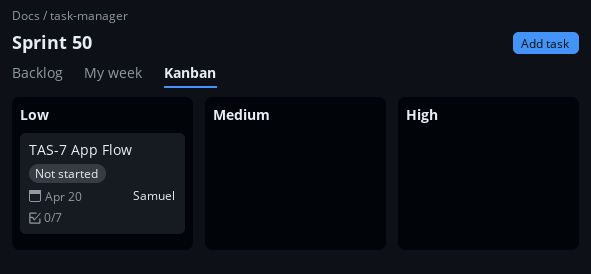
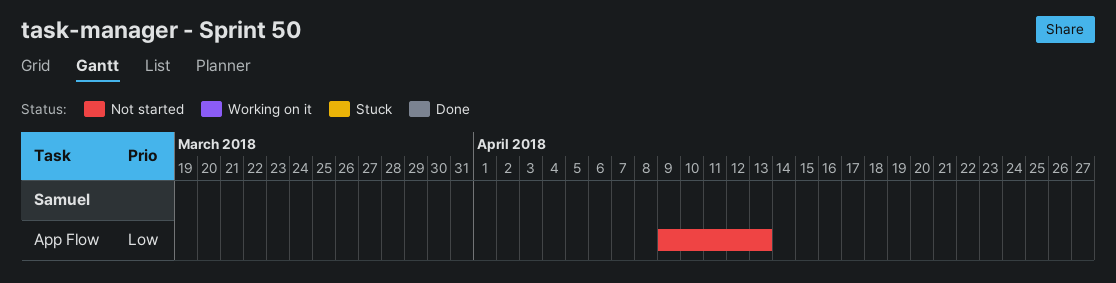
App Flow, due: Apr 20 -> Apr 13

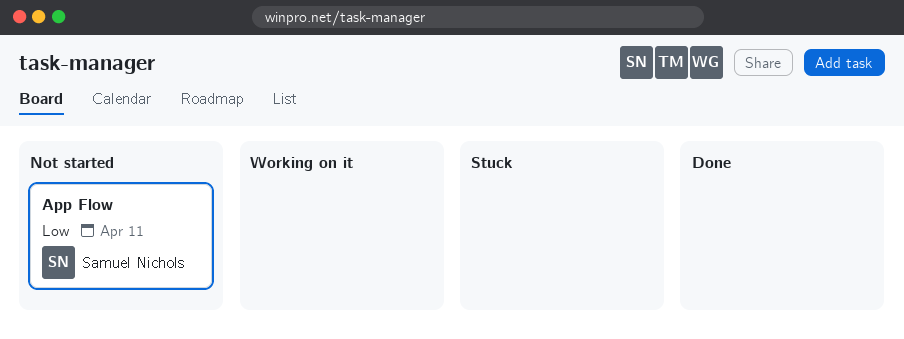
App Flow, due: Apr 13 -> Apr 11

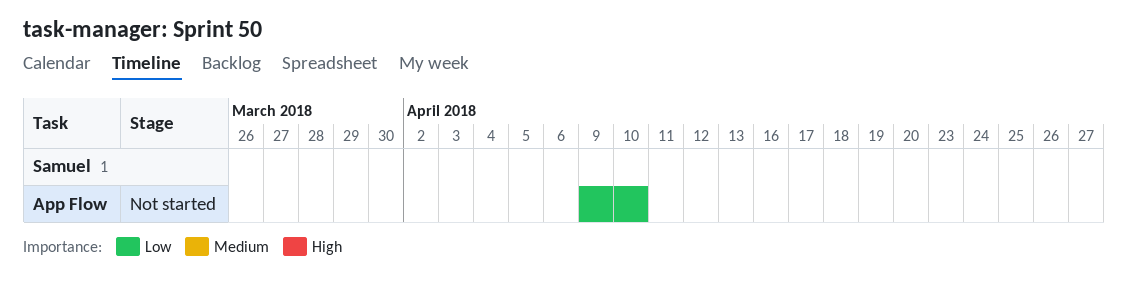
App Flow, due: Apr 11 -> Apr 10

